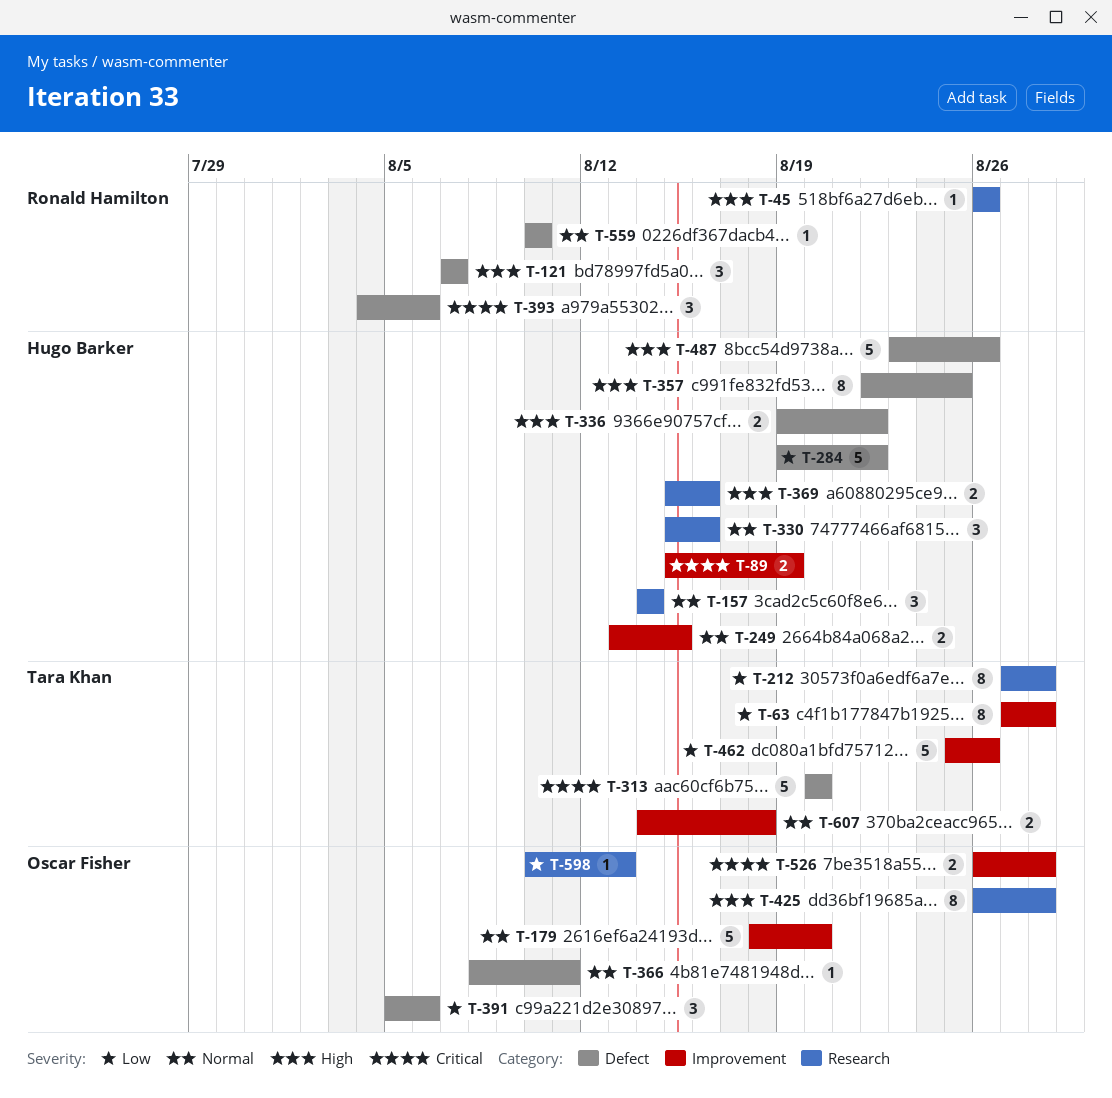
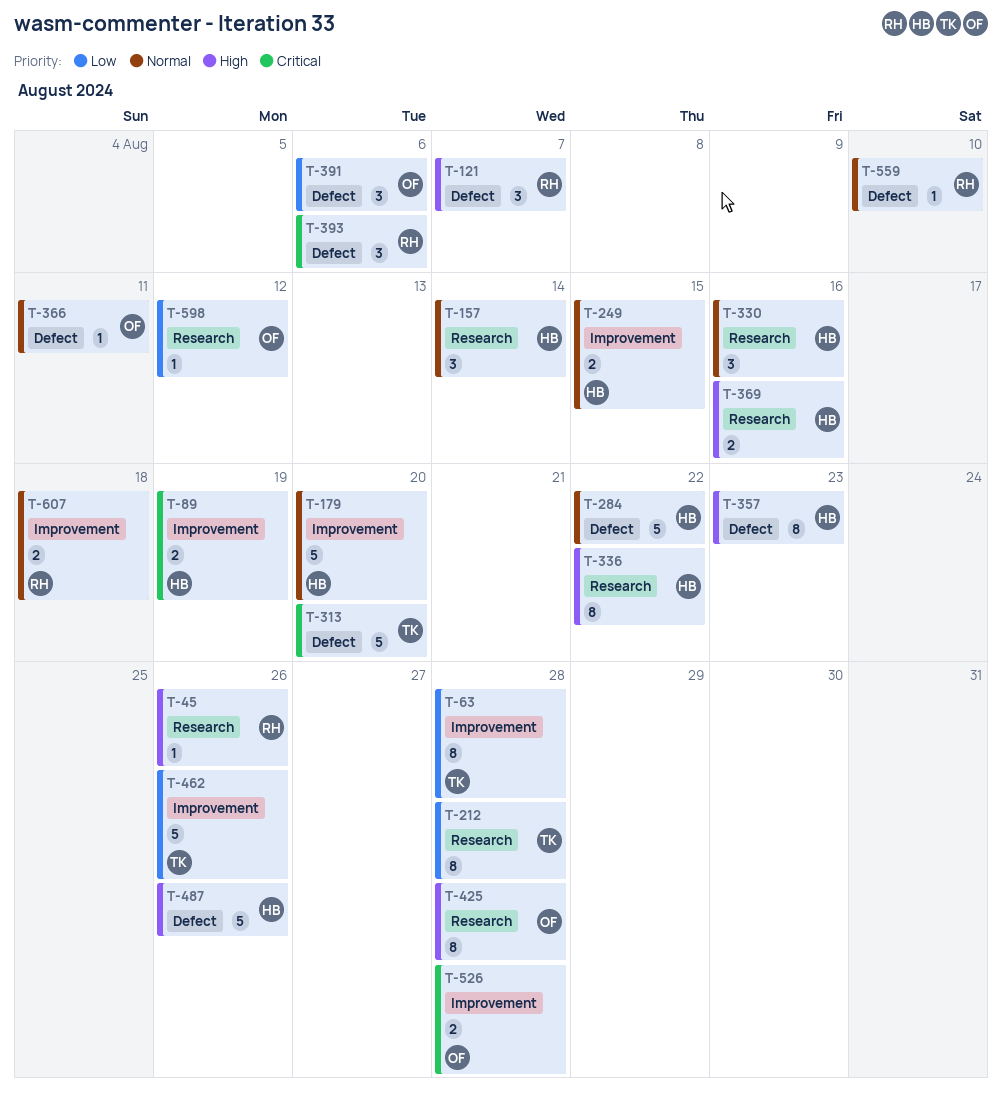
T-179, owner: Oscar Fisher -> Hugo Barker
T-284, priority: Low -> Normal
T-336, label: Defect -> Research
T-336, estimate: 2 -> 8
T-357, due: Aug 25 -> Aug 23
T-598, due: Aug 13 -> Aug 12
T-607, owner: Tara Khan -> Ronald Hamilton

